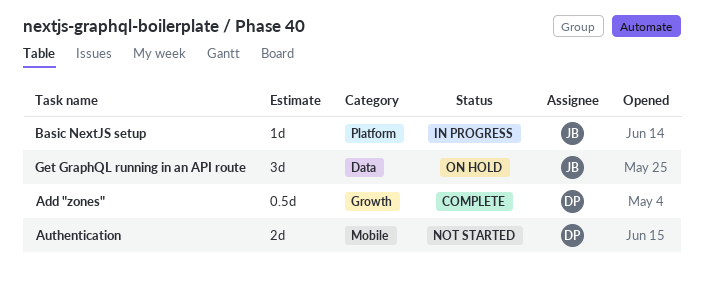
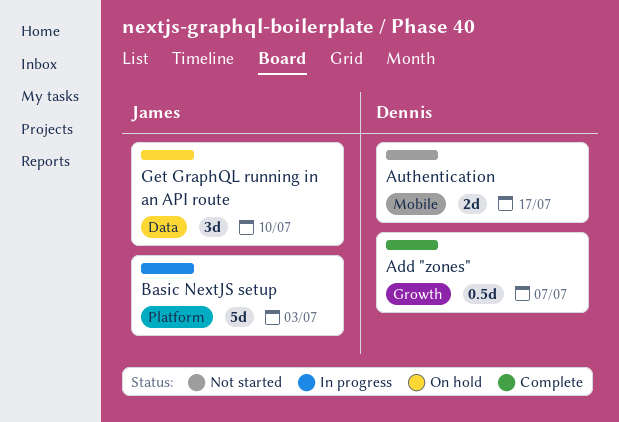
Basic NextJS setup, estimate: 1d -> 5d

